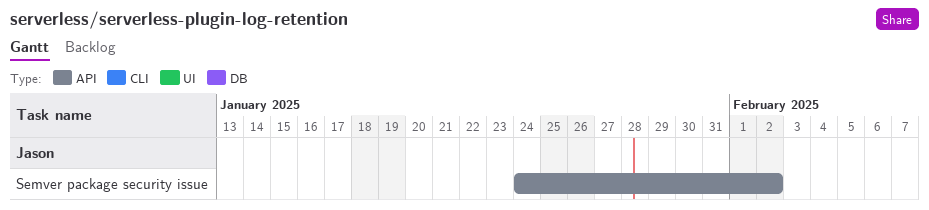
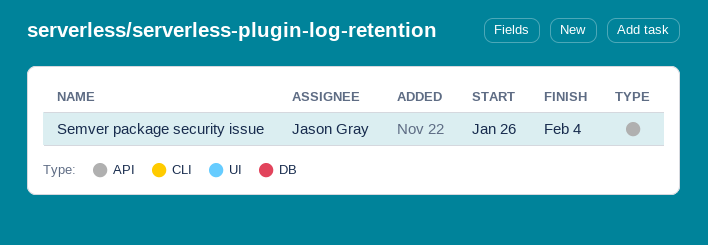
Semver package security issue, start: Jan 24 -> Jan 26
Semver package security issue, due: Feb 2 -> Feb 4

